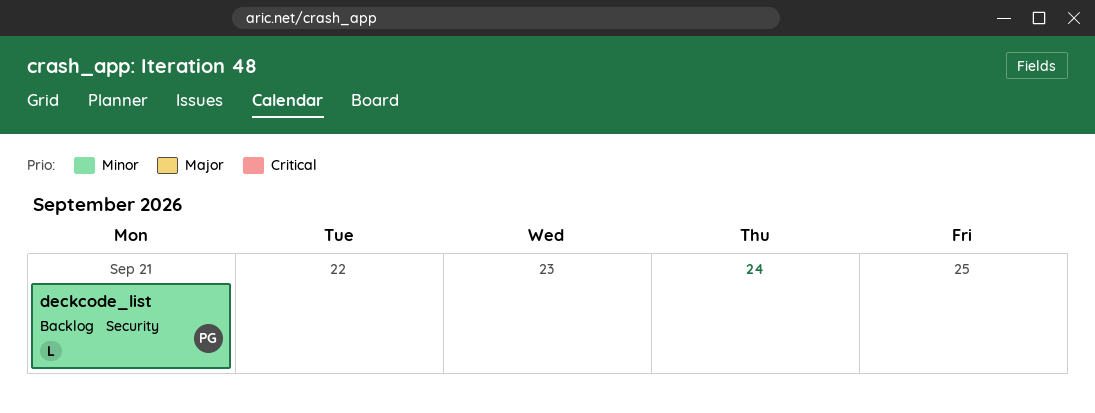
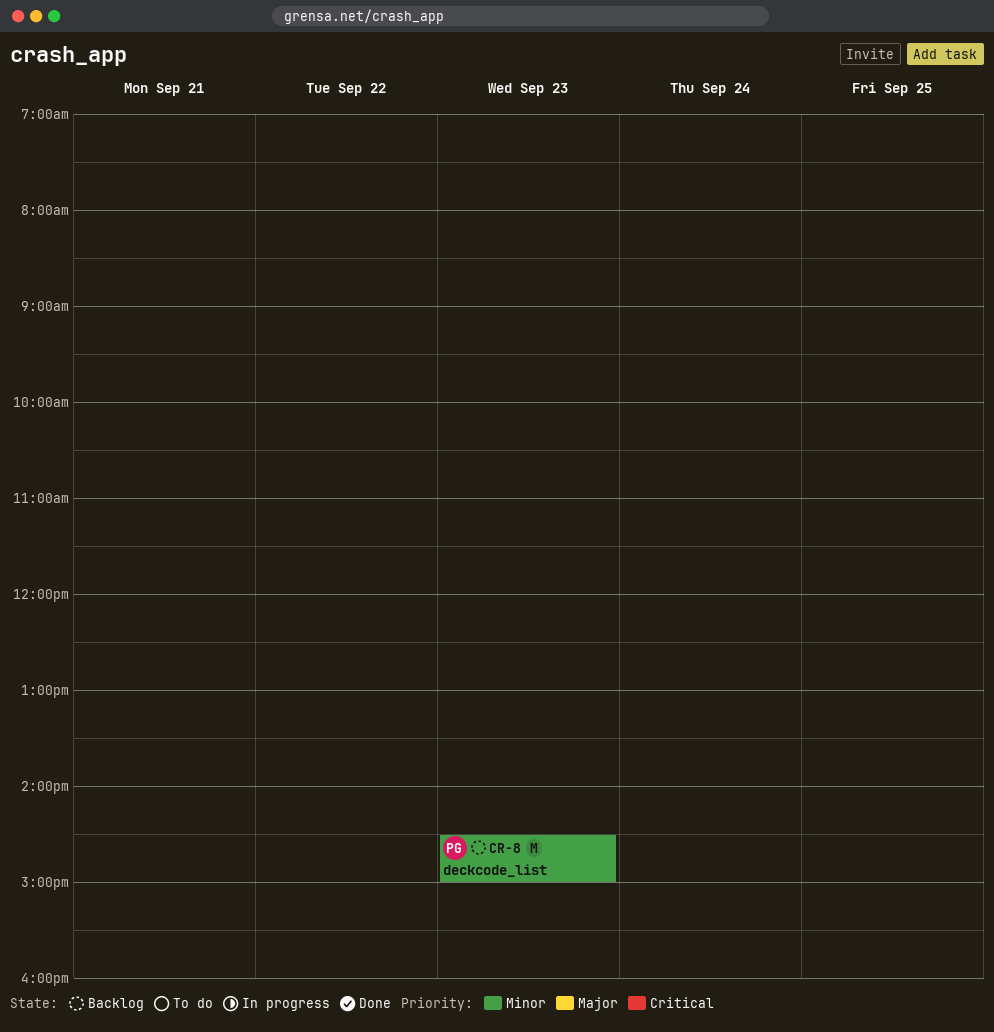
deckcode_list, estimate: L -> M
deckcode_list, day: Sep 21 -> Sep 23

